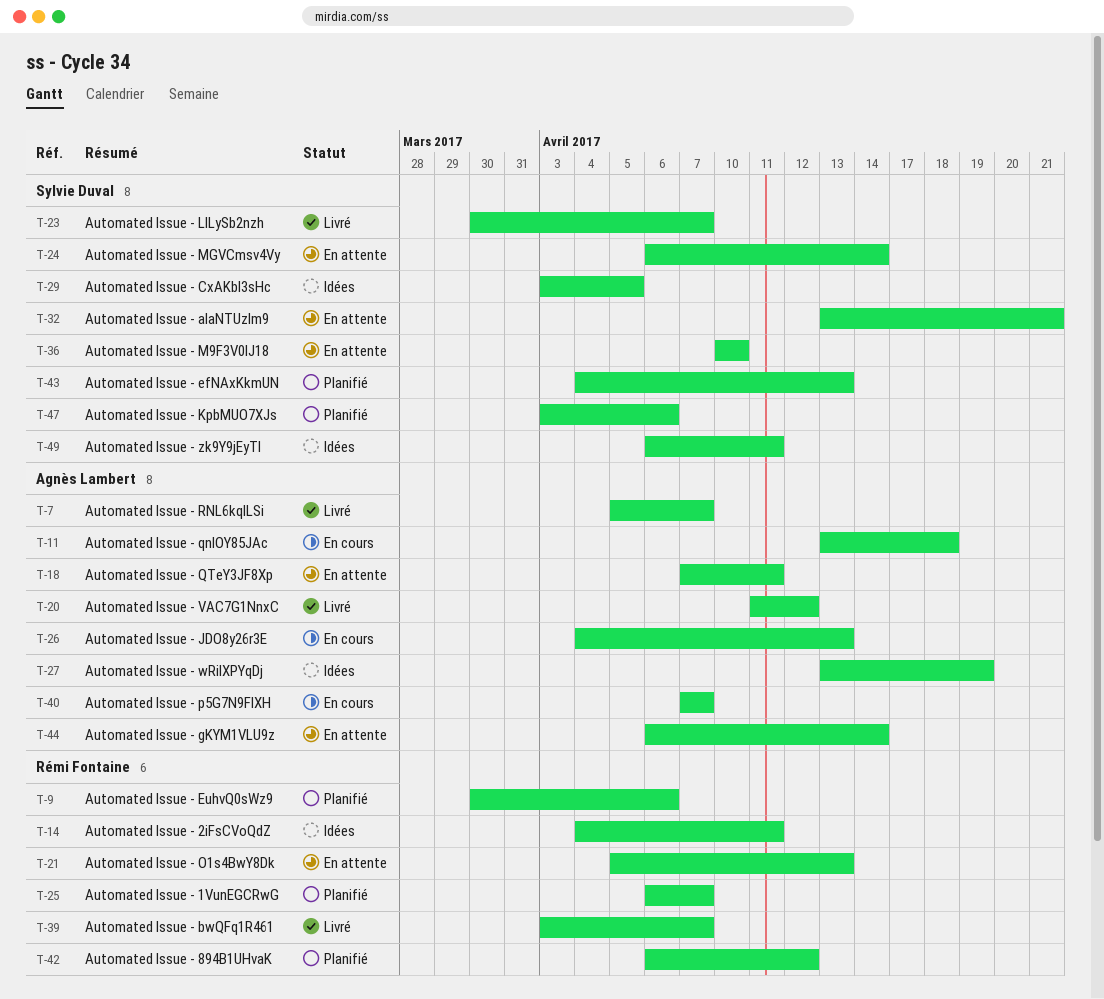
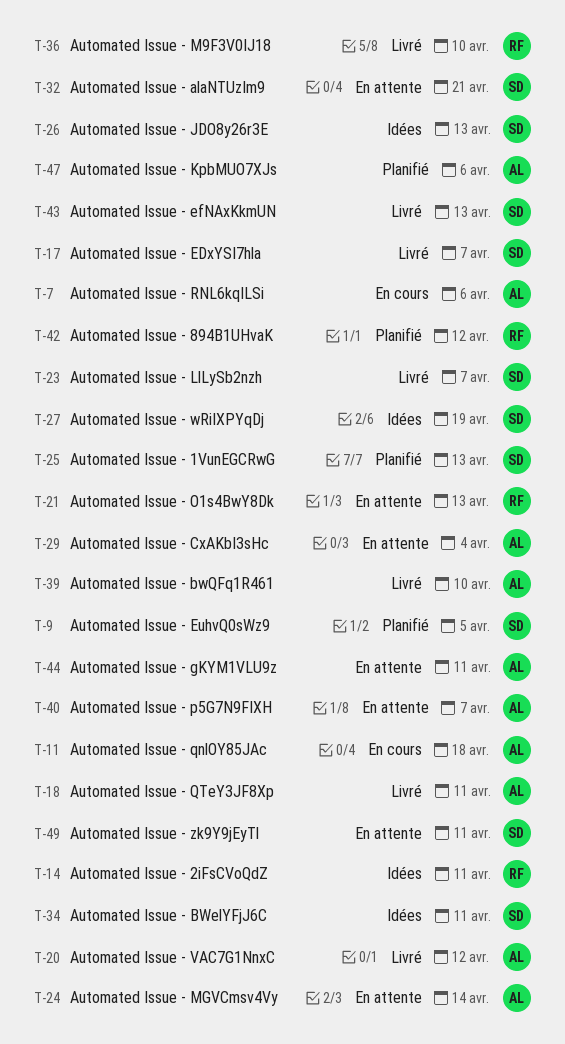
T-7, status: Livré -> En cours
T-7, due: Apr 7 -> Apr 6
T-9, owner: Rémi Fontaine -> Sylvie Duval
T-9, due: Apr 6 -> Apr 5
T-17: none -> present
T-18, status: En attente -> Livré
T-24, owner: Sylvie Duval -> Agnès Lambert
T-25, owner: Rémi Fontaine -> Sylvie Duval
T-25, due: Apr 7 -> Apr 13
T-26, status: En cours -> Idées
T-26, owner: Agnès Lambert -> Sylvie Duval
T-27, owner: Agnès Lambert -> Sylvie Duval
T-29, status: Idées -> En attente
T-29, owner: Sylvie Duval -> Agnès Lambert
T-29, due: Apr 5 -> Apr 4
T-34: none -> present
T-36, status: En attente -> Livré
T-36, owner: Sylvie Duval -> Rémi Fontaine
T-39, owner: Rémi Fontaine -> Agnès Lambert
T-39, due: Apr 7 -> Apr 10
T-40, status: En cours -> En attente
T-43, status: Planifié -> Livré
T-44, due: Apr 14 -> Apr 11
T-47, owner: Sylvie Duval -> Agnès Lambert
T-49, status: Idées -> En attente

